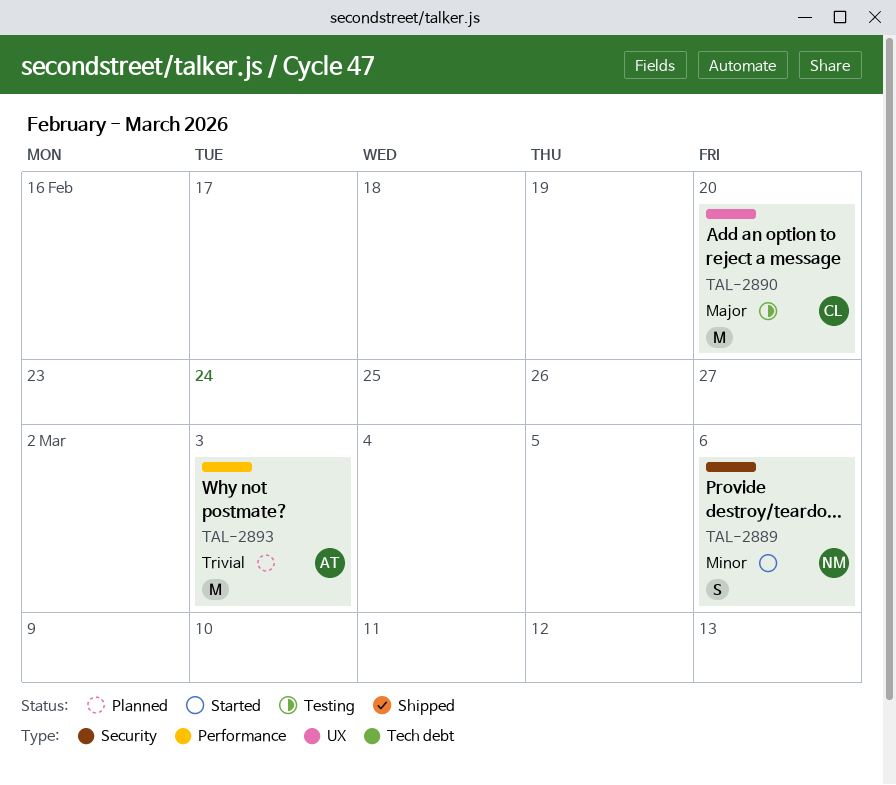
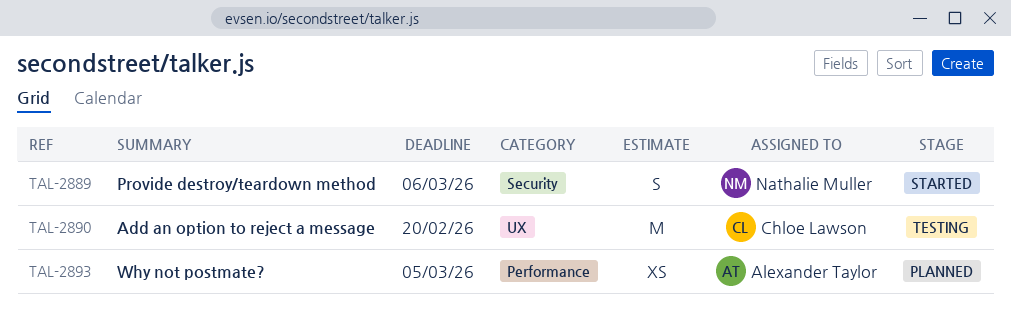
TAL-2893, estimate: M -> XS
TAL-2893, due: Mar 3 -> Mar 5

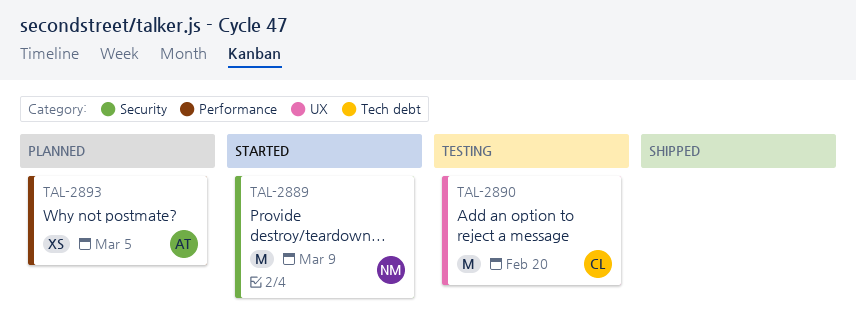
TAL-2889, estimate: S -> M
TAL-2889, due: Mar 6 -> Mar 9

